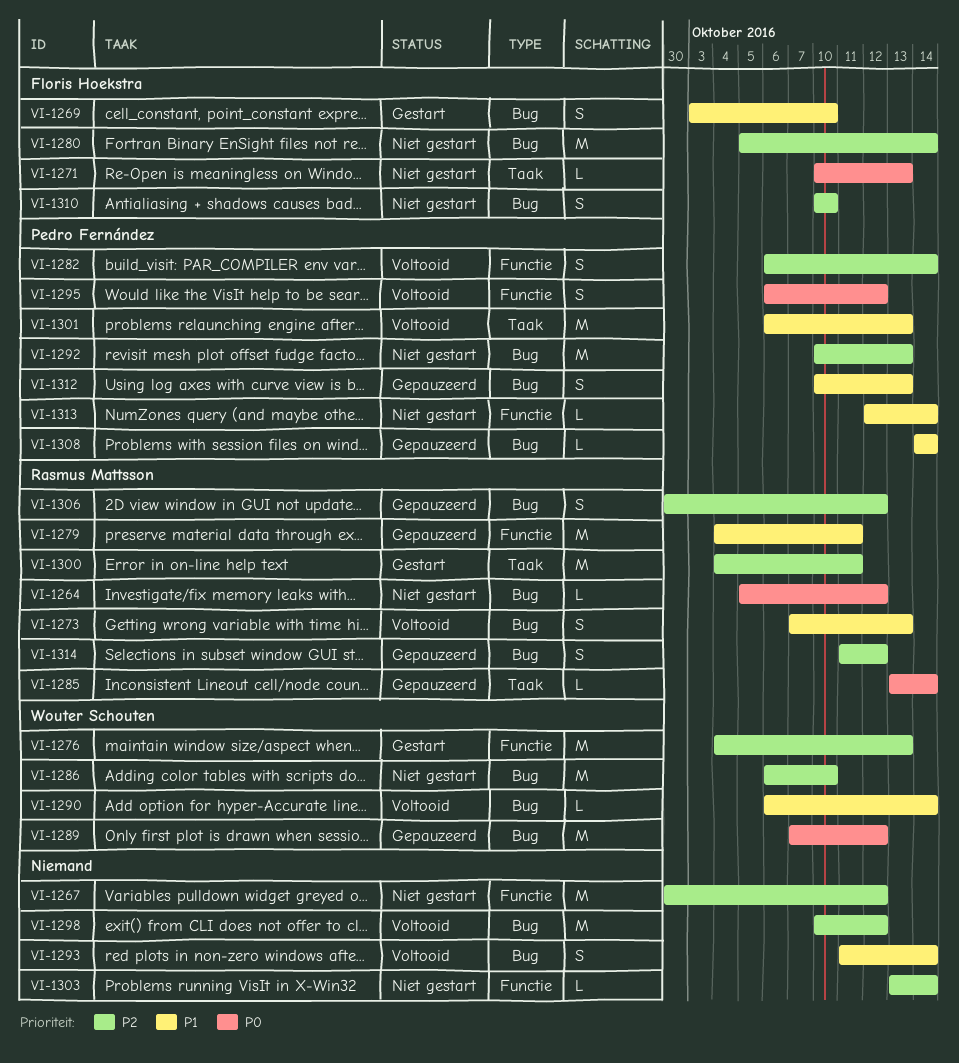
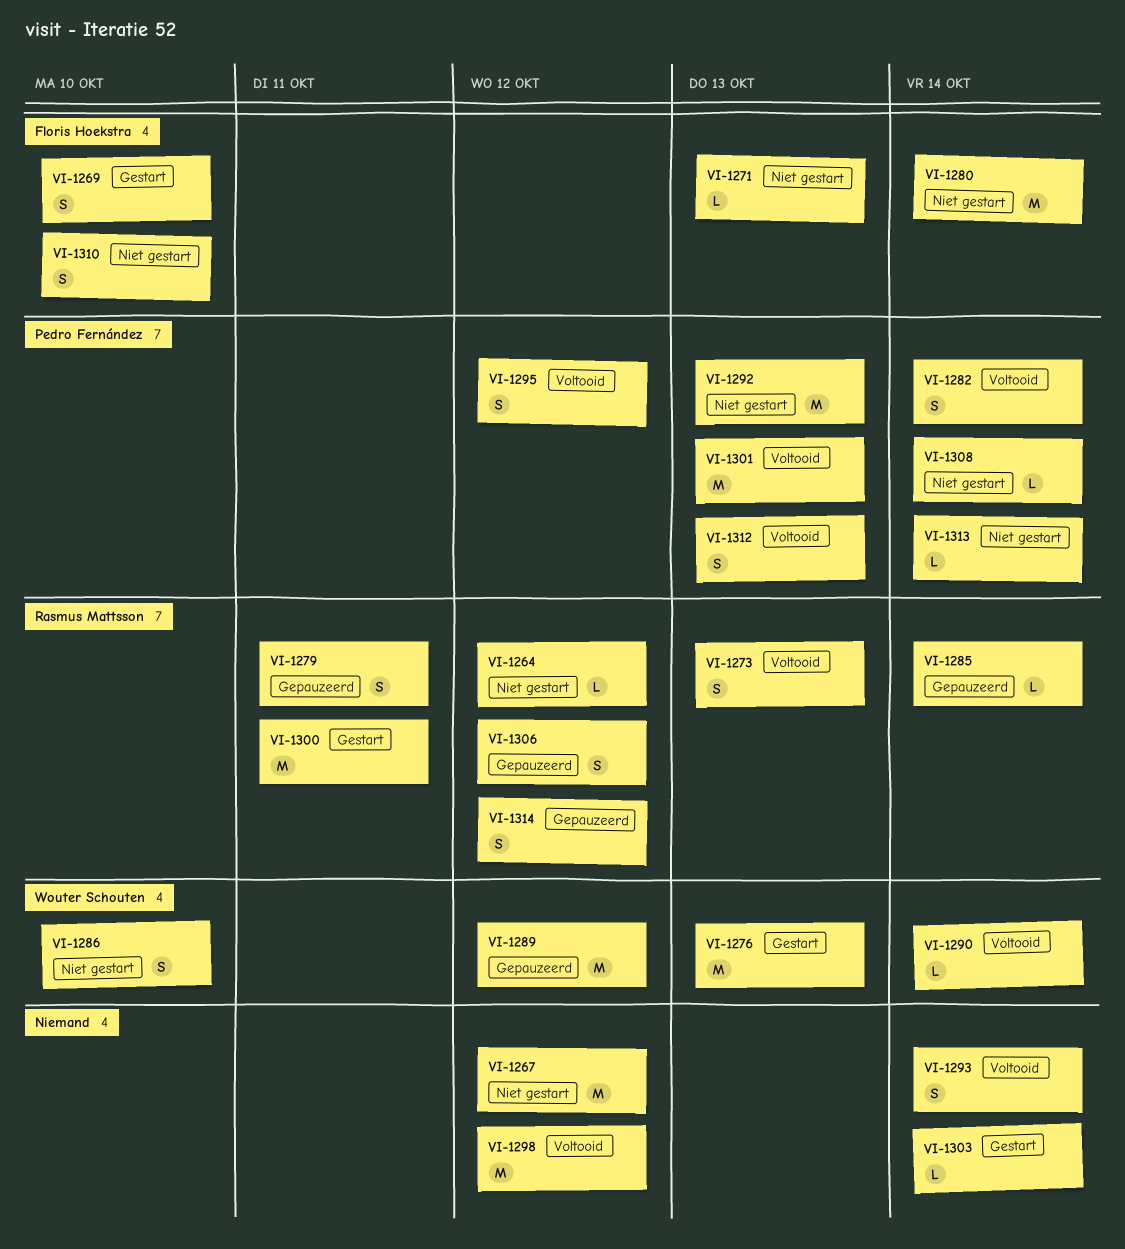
VI-1279, estimate: M -> S
VI-1286, estimate: M -> S
VI-1303, status: Niet gestart -> Gestart
VI-1308, status: Gepauzeerd -> Niet gestart
VI-1312, status: Gepauzeerd -> Voltooid

